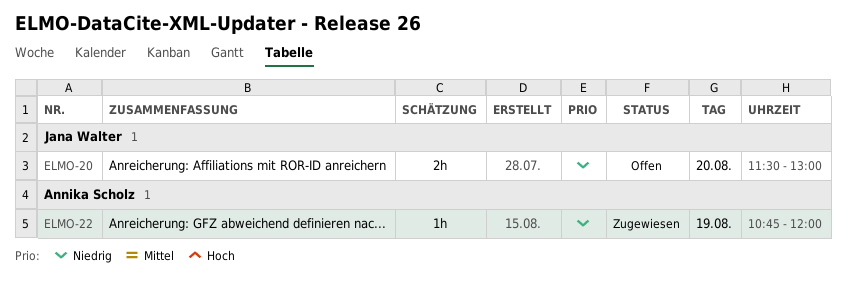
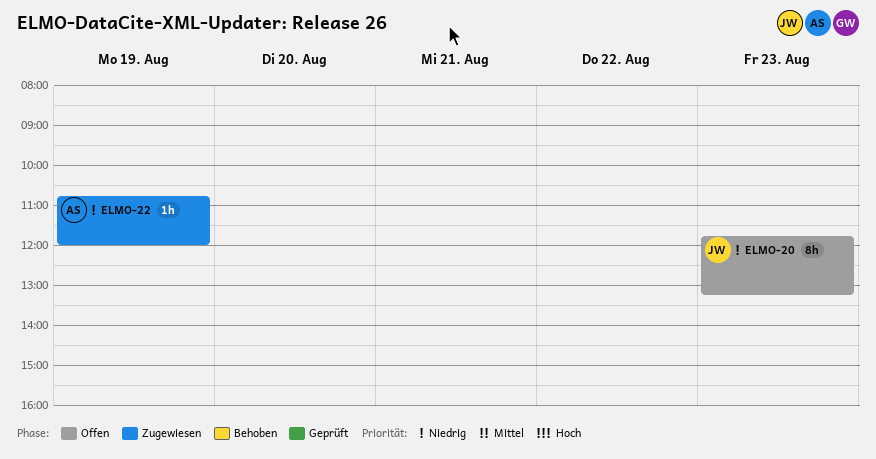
ELMO-20, estimate: 2h -> 8h
ELMO-20, day: Aug 20 -> Aug 23
ELMO-20, begins: 11:30 -> 11:45
ELMO-20, ends: 13:00 -> 13:15

